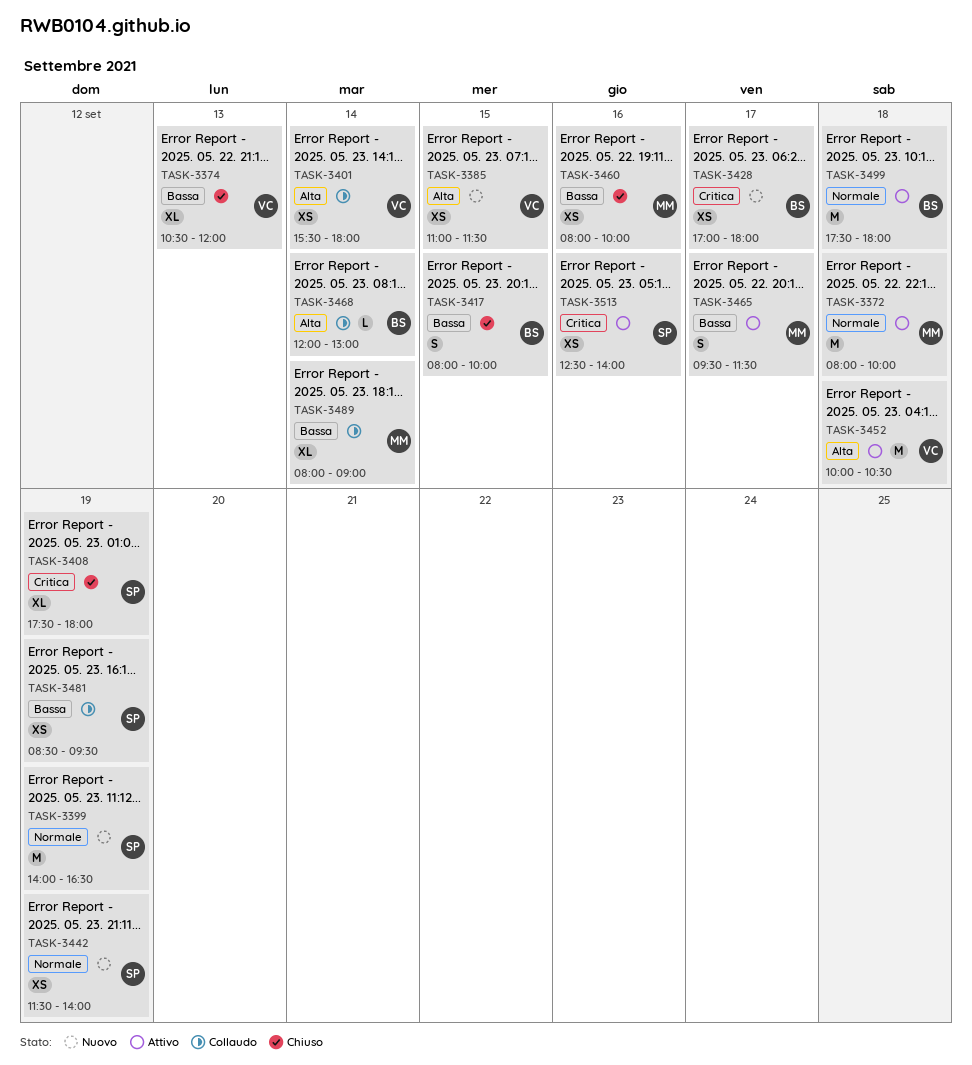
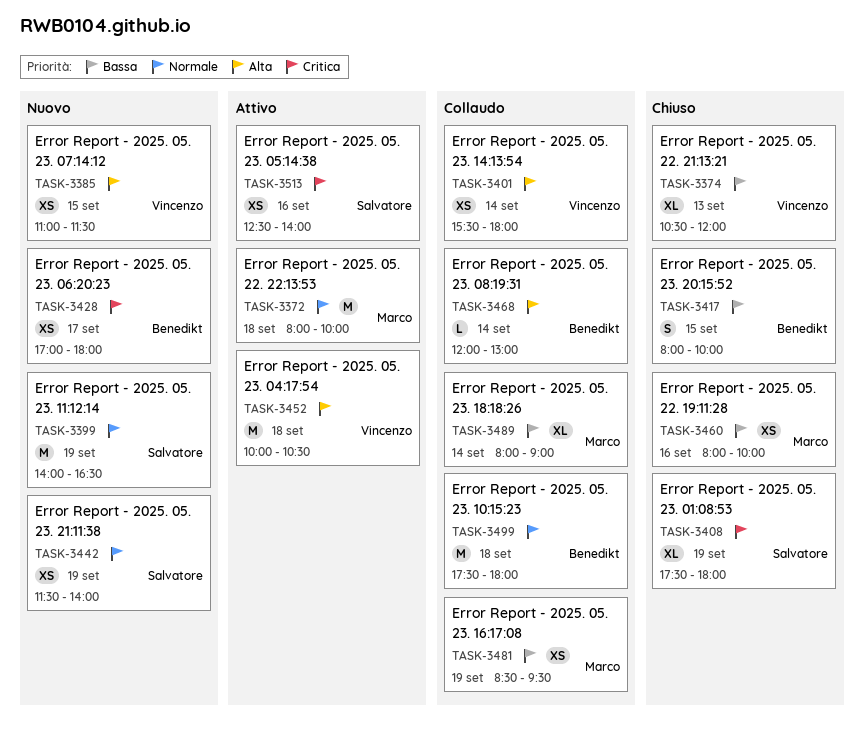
TASK-3465: present -> none
TASK-3481, owner: Salvatore -> Marco
TASK-3499, status: Attivo -> Collaudo

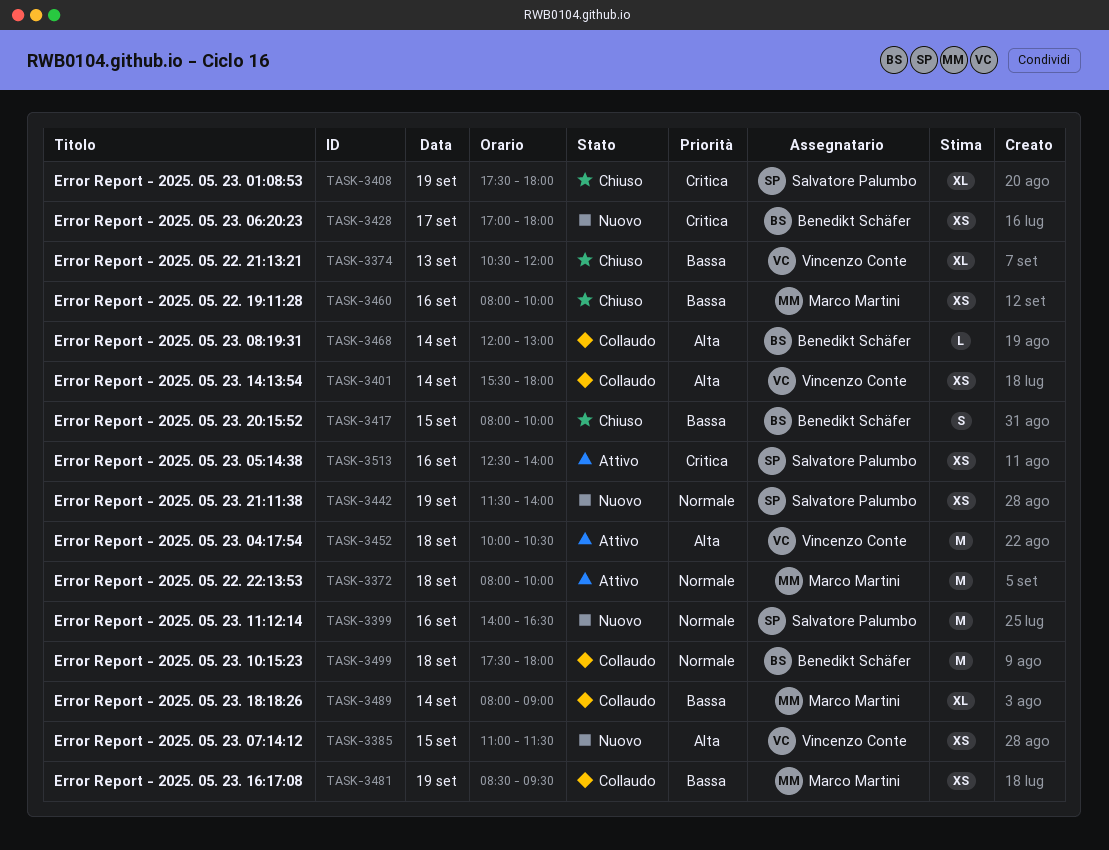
TASK-3399, day: Sep 19 -> Sep 16

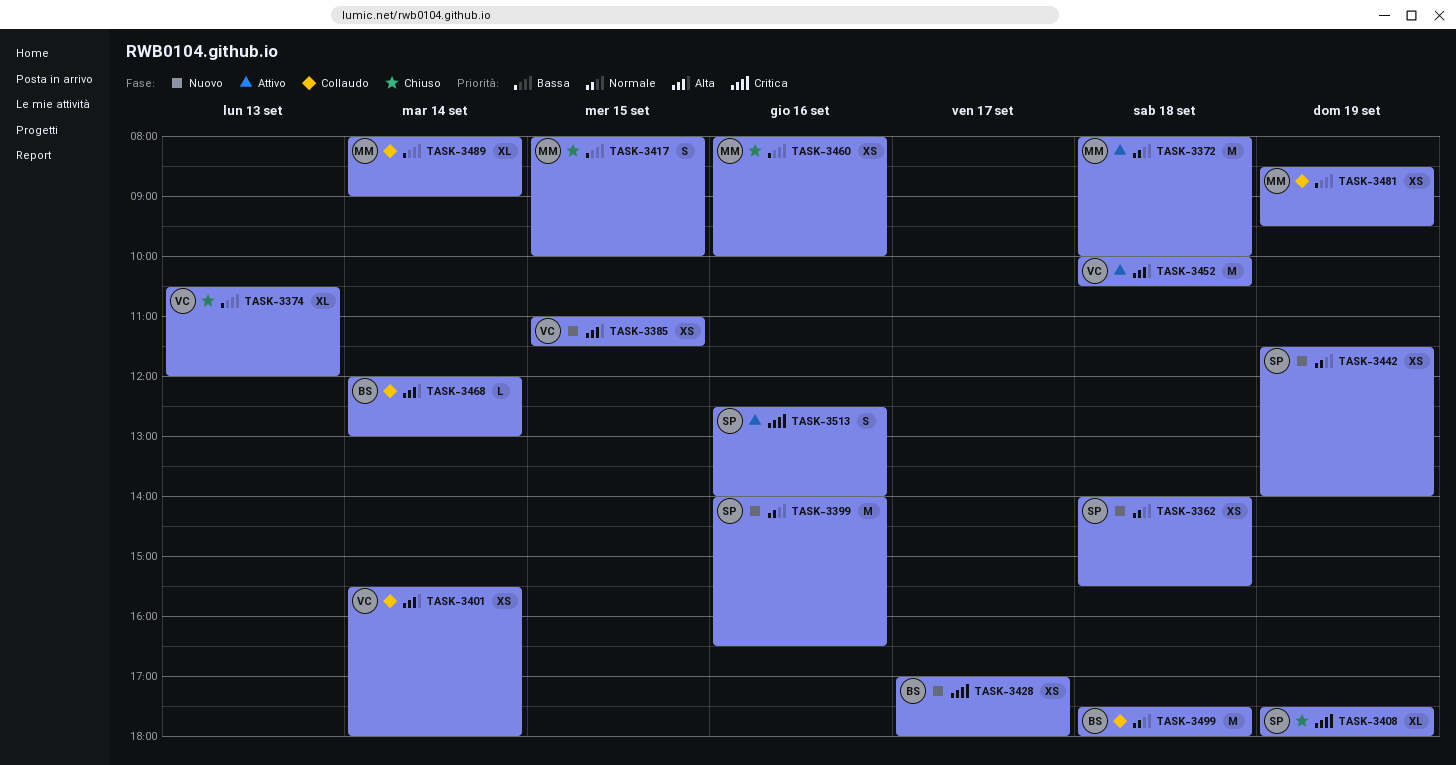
TASK-3362: none -> present
TASK-3417, owner: Benedikt Schäfer -> Marco Martini
TASK-3513, estimate: XS -> S

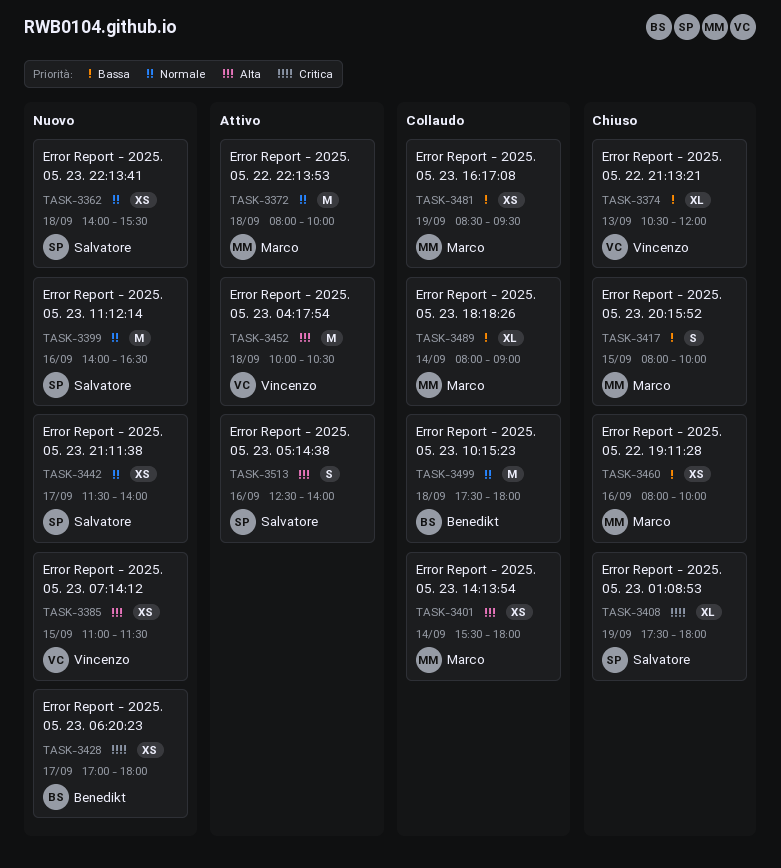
TASK-3401, owner: Vincenzo -> Marco
TASK-3442, day: Sep 19 -> Sep 17
TASK-3468: present -> none
TASK-3513, priority: Critica -> Alta

